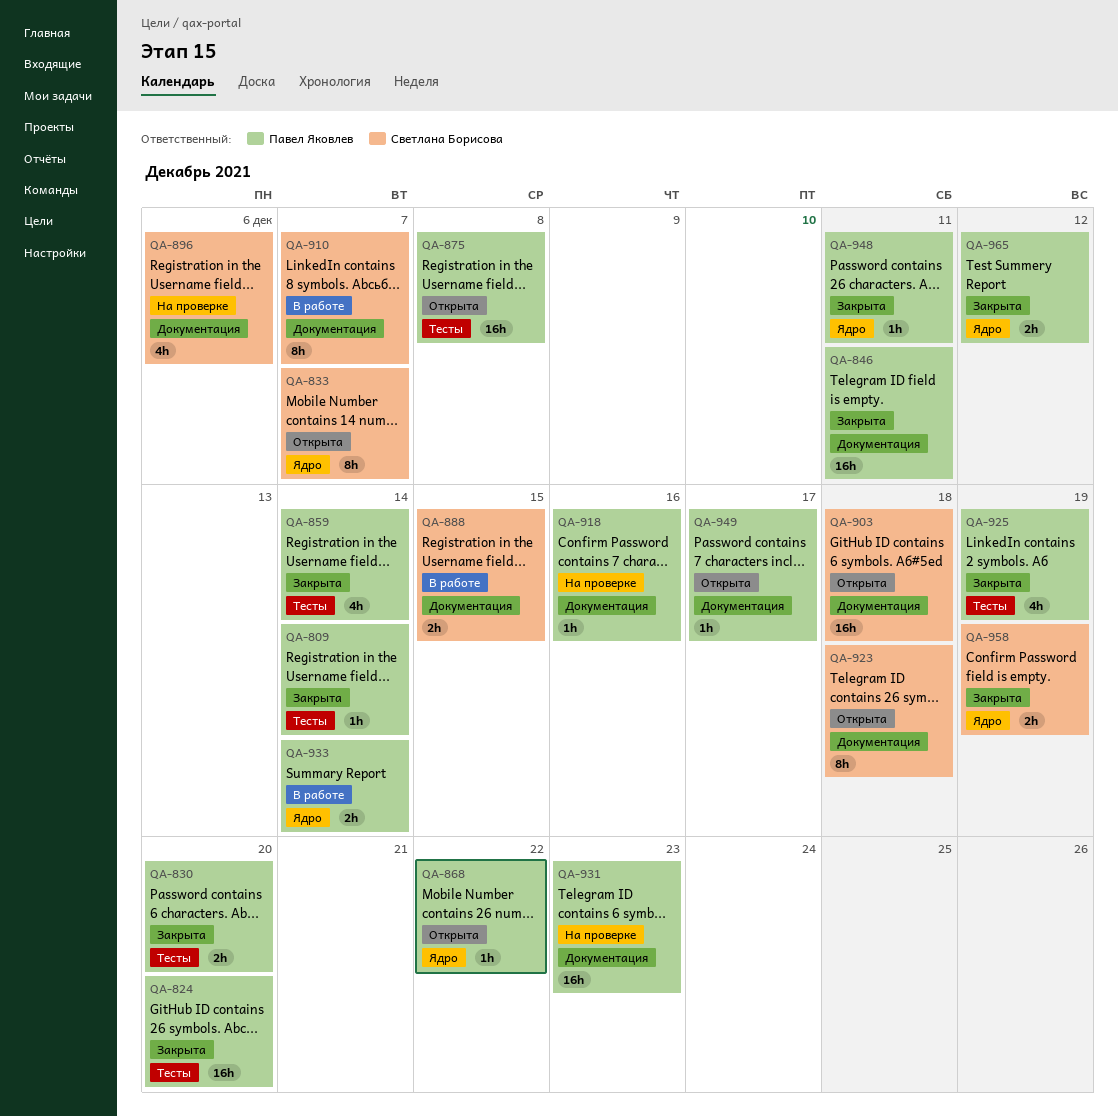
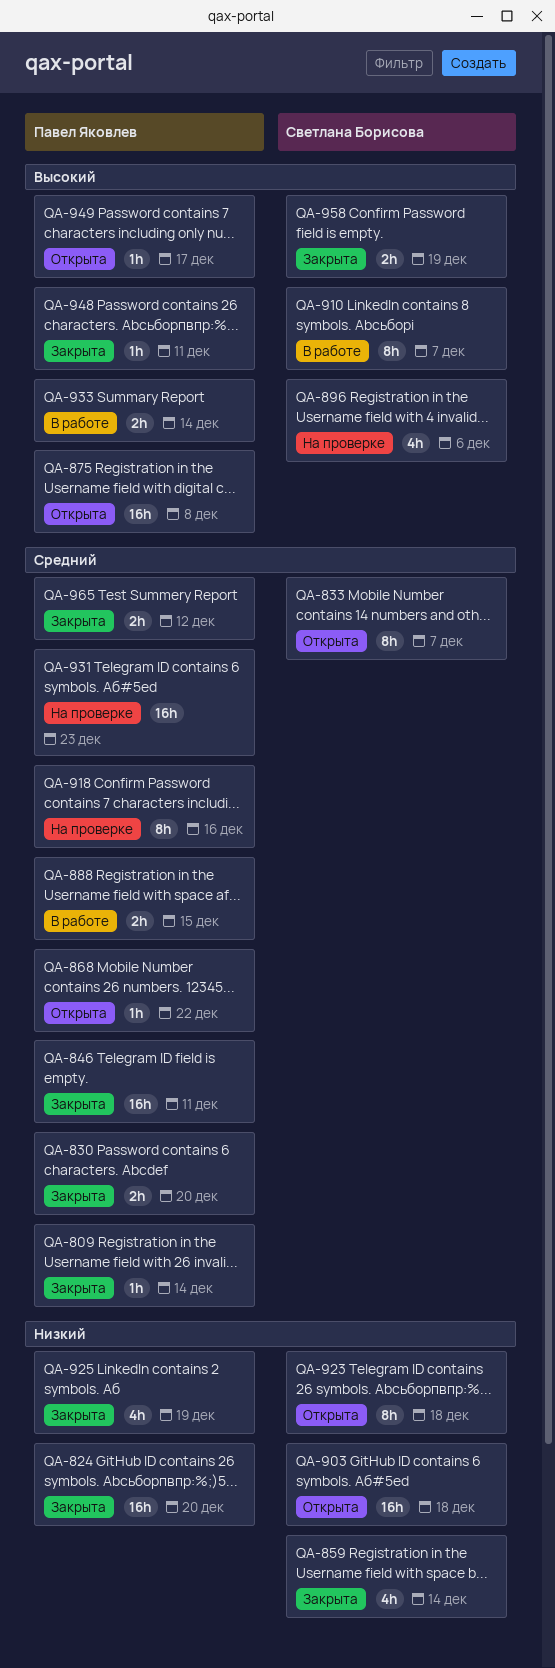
QA-859, owner: Павел Яковлев -> Светлана Борисова
QA-888, owner: Светлана Борисова -> Павел Яковлев
QA-918, estimate: 1h -> 8h

